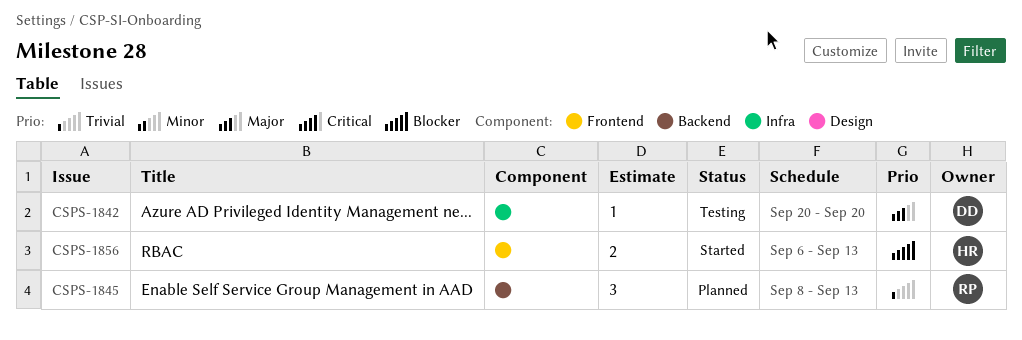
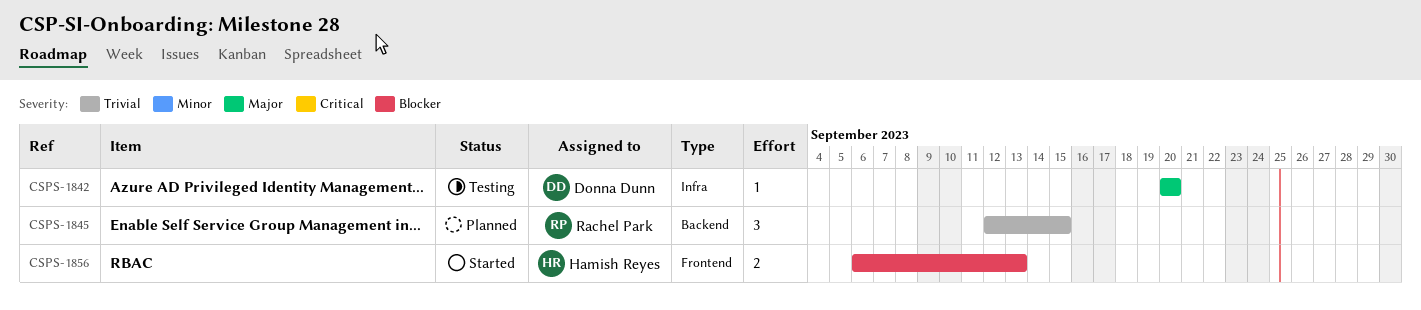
CSPS-1845, start: Sep 8 -> Sep 12
CSPS-1845, due: Sep 13 -> Sep 15

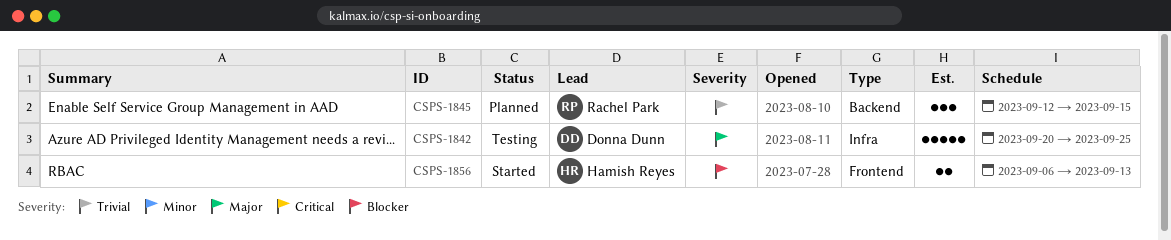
CSPS-1842, estimate: 1 -> 5
CSPS-1842, due: Sep 20 -> Sep 25

